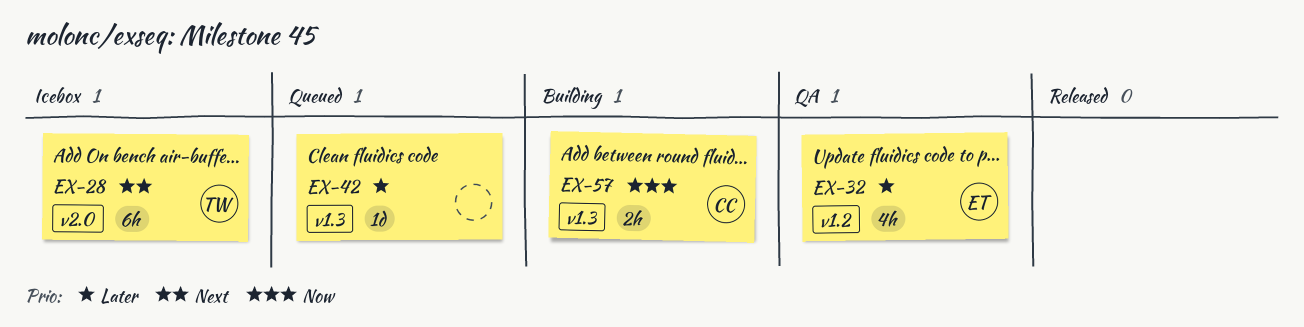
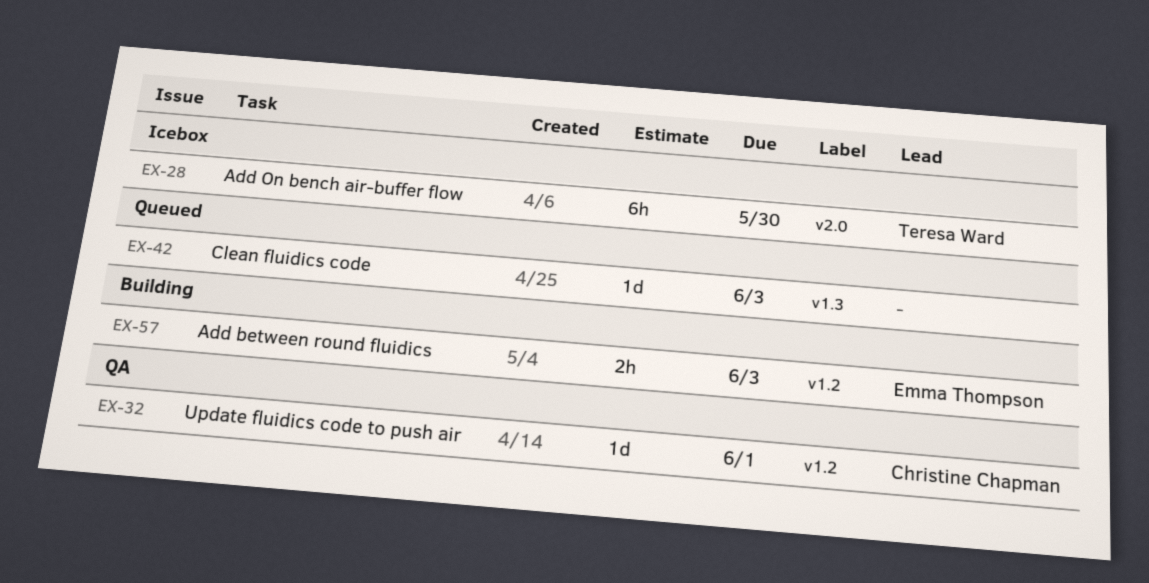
EX-32, owner: Emma Thompson -> Christine Chapman
EX-32, estimate: 4h -> 1d
EX-57, owner: Christine Chapman -> Emma Thompson
EX-57, label: v1.3 -> v1.2

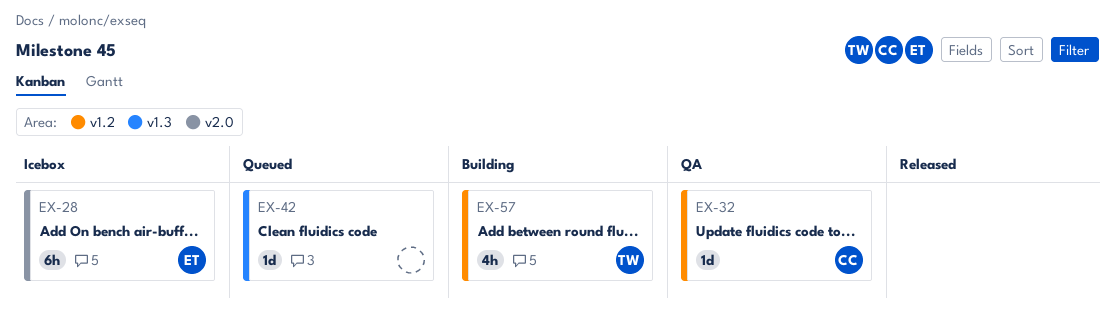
EX-28, owner: Teresa Ward -> Emma Thompson
EX-57, owner: Emma Thompson -> Teresa Ward
EX-57, estimate: 2h -> 4h

